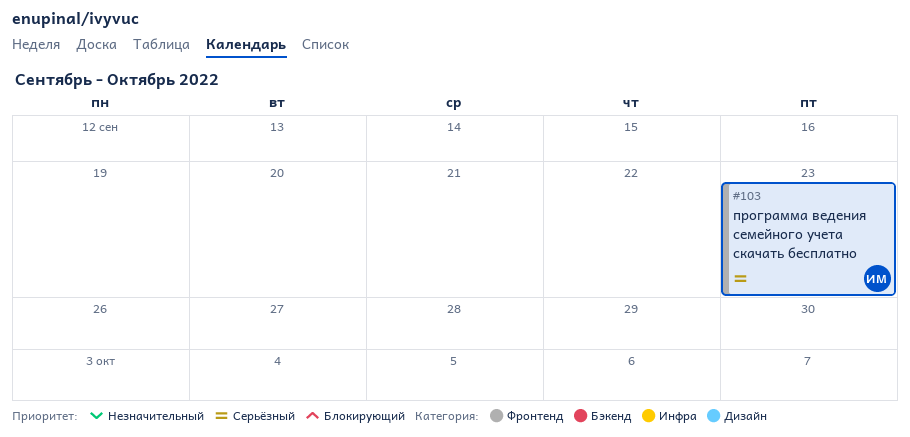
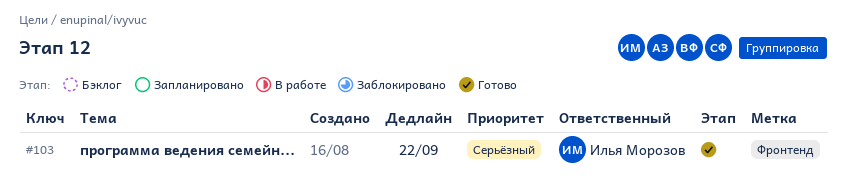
#103, due: Sep 23 -> Sep 22

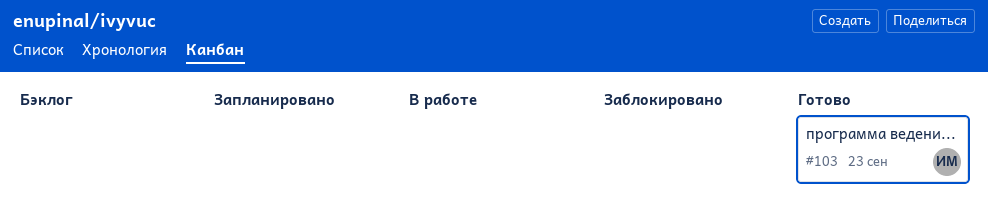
#103, due: Sep 22 -> Sep 23

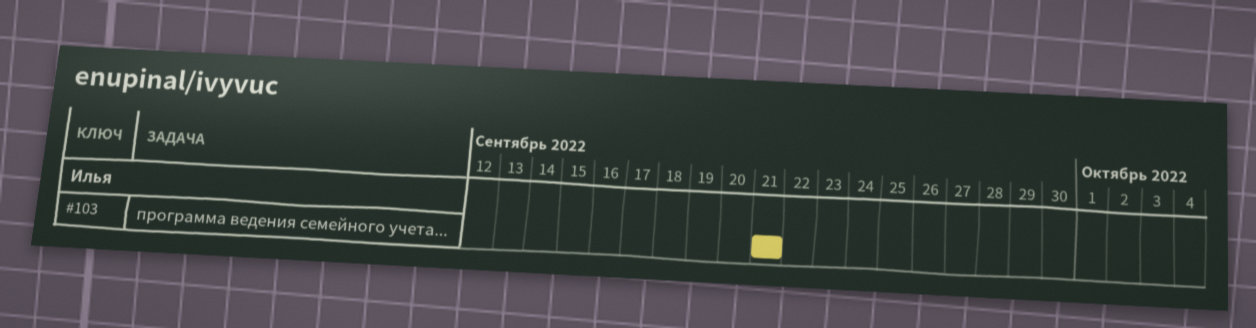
#103, due: Sep 23 -> Sep 21

